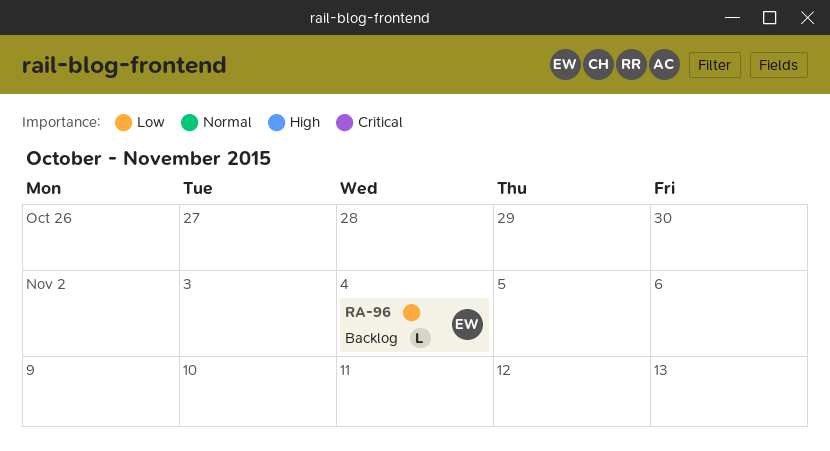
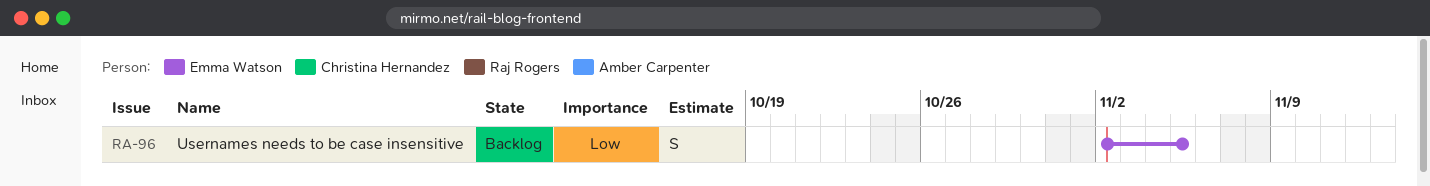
RA-96, estimate: L -> S
RA-96, due: Nov 4 -> Nov 5

